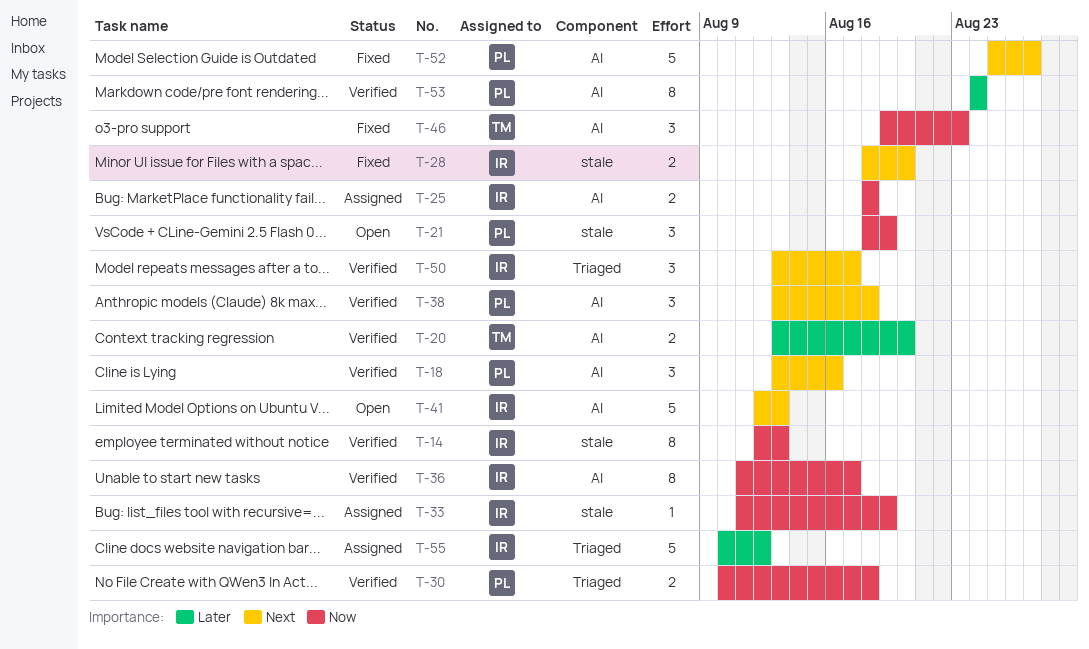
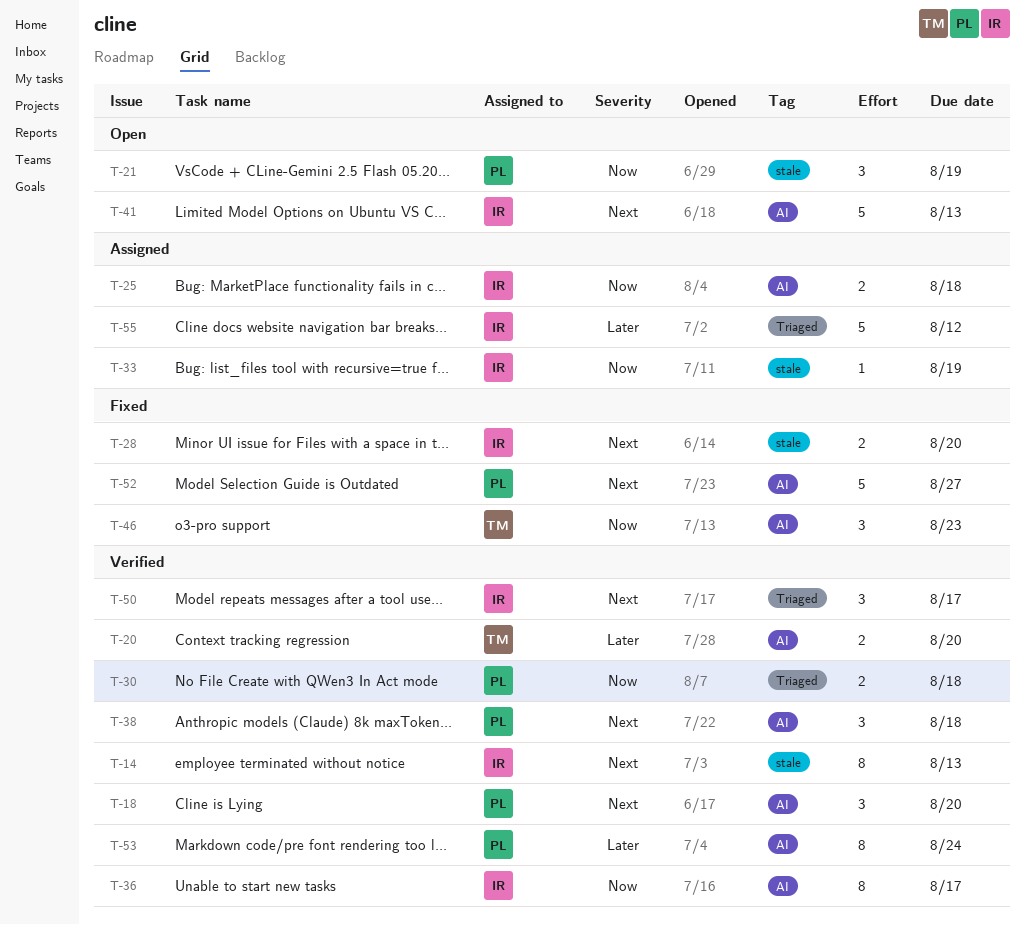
T-14, priority: Now -> Next
T-18, due: Aug 16 -> Aug 20

